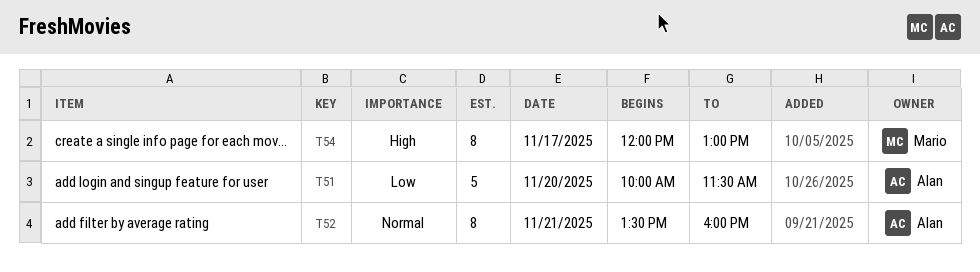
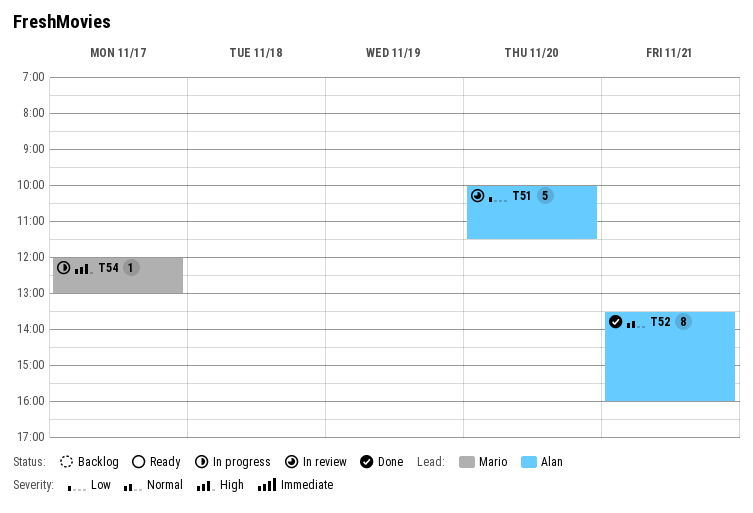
T54, estimate: 8 -> 1

